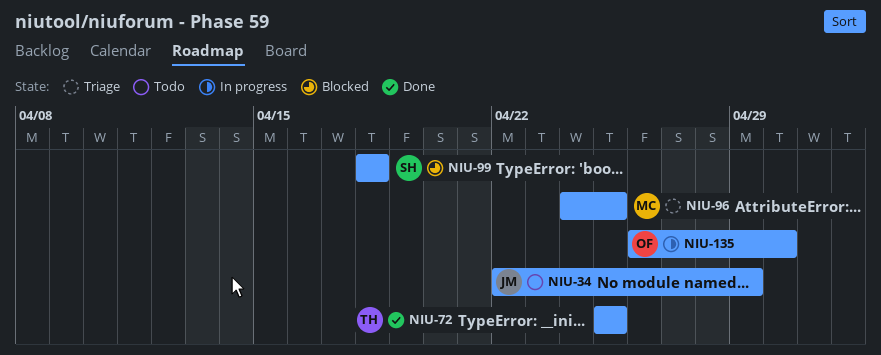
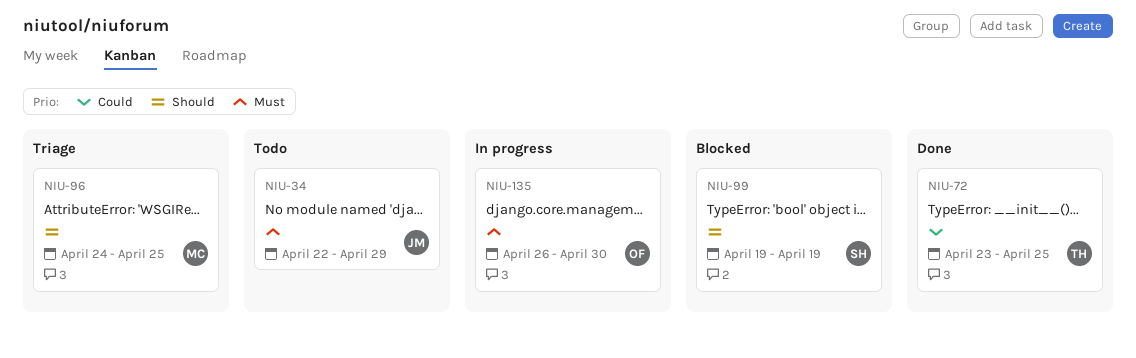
NIU-72, start: Apr 25 -> Apr 23
NIU-99, start: Apr 18 -> Apr 19
NIU-99, due: Apr 18 -> Apr 19

